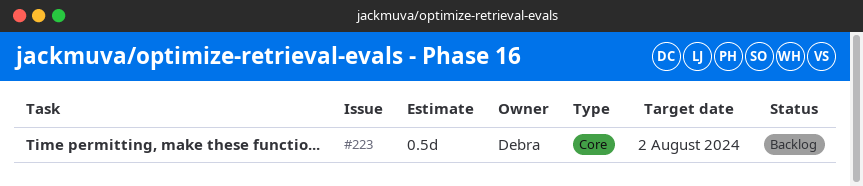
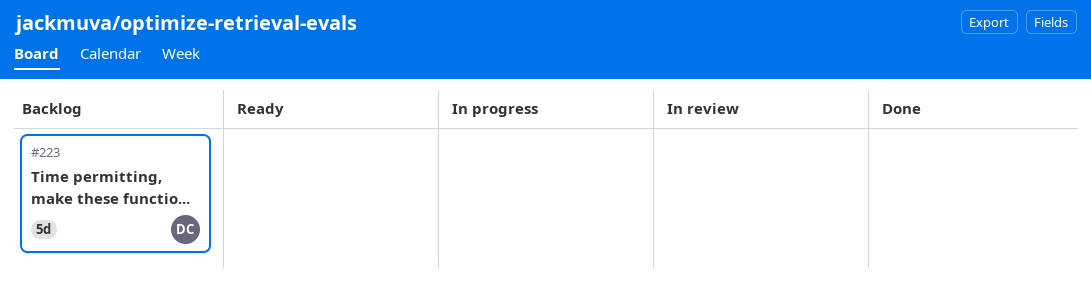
#223, estimate: 0.5d -> 5d

